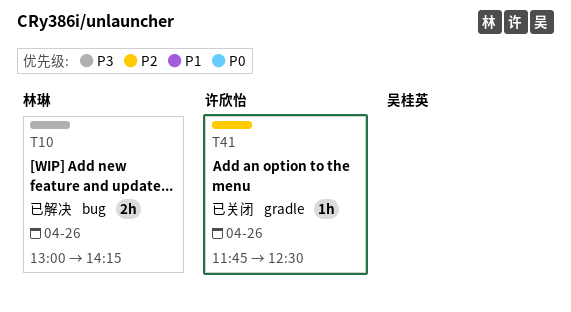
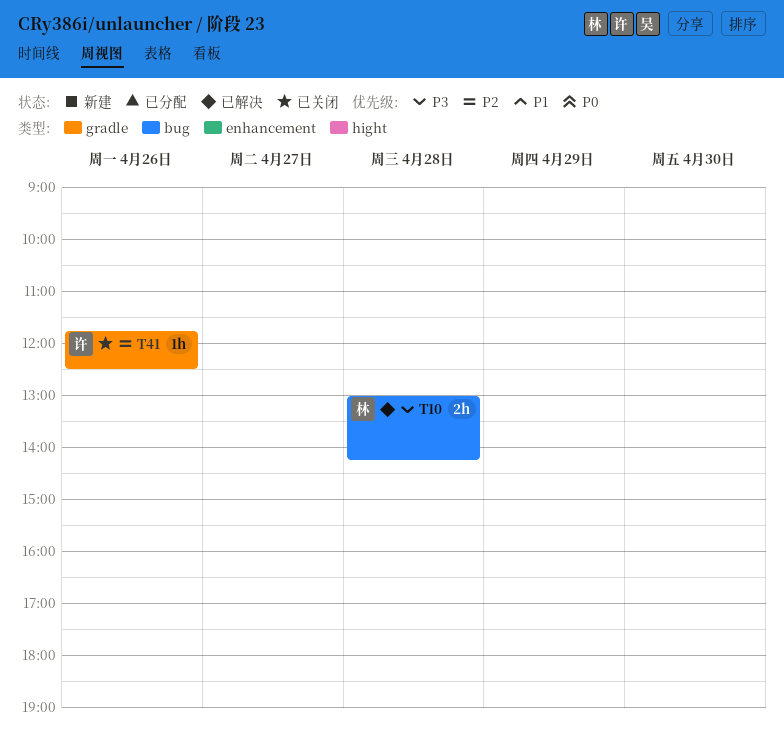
T10, day: Apr 26 -> Apr 28

